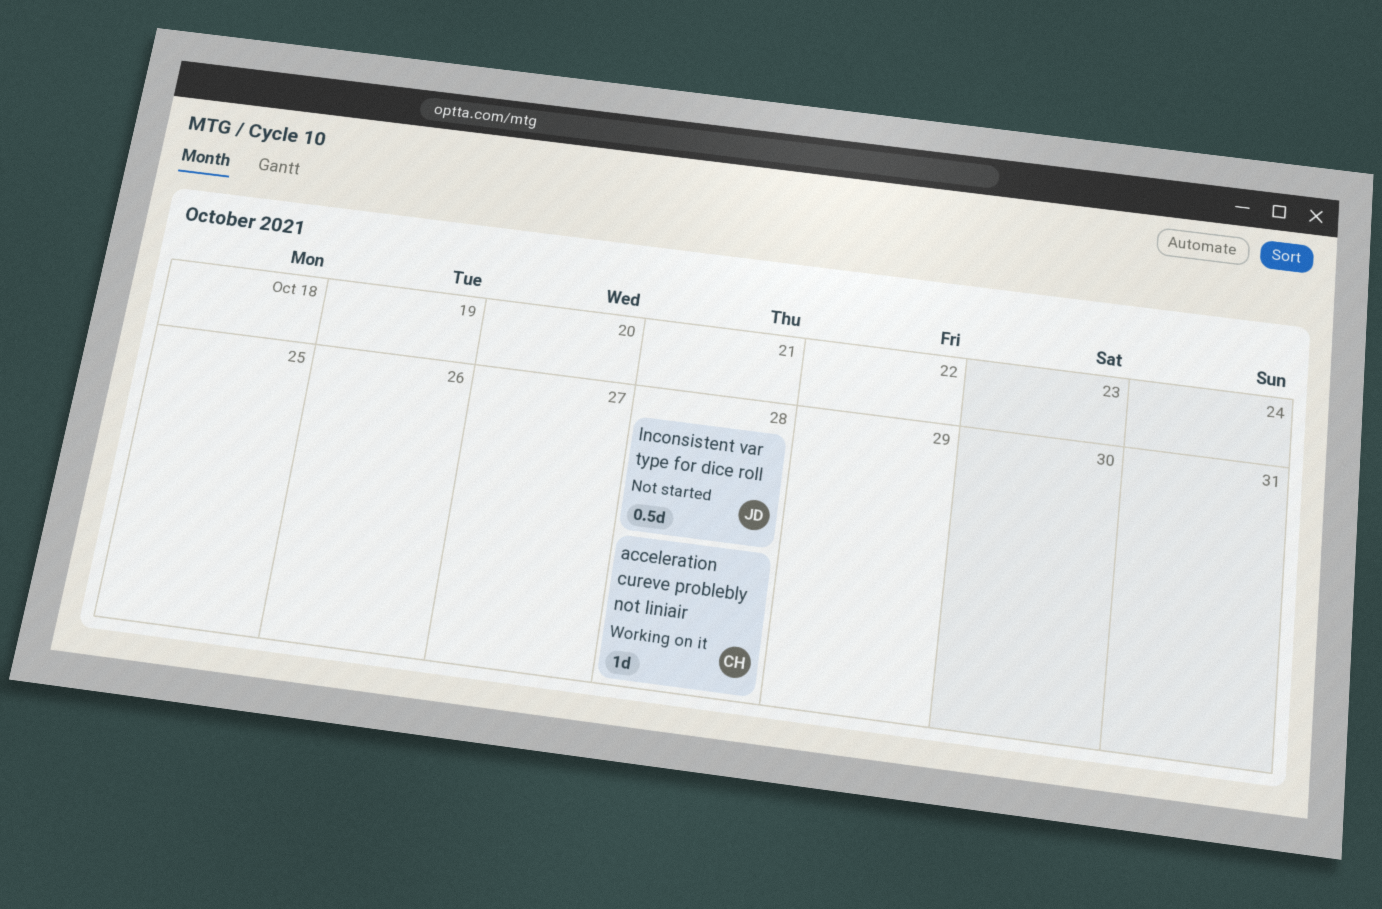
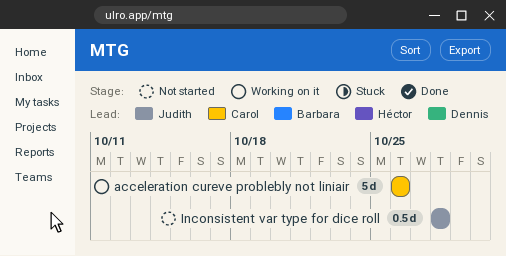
acceleration cureve problebly not liniair, estimate: 1d -> 5d
acceleration cureve problebly not liniair, due: Oct 28 -> Oct 26

